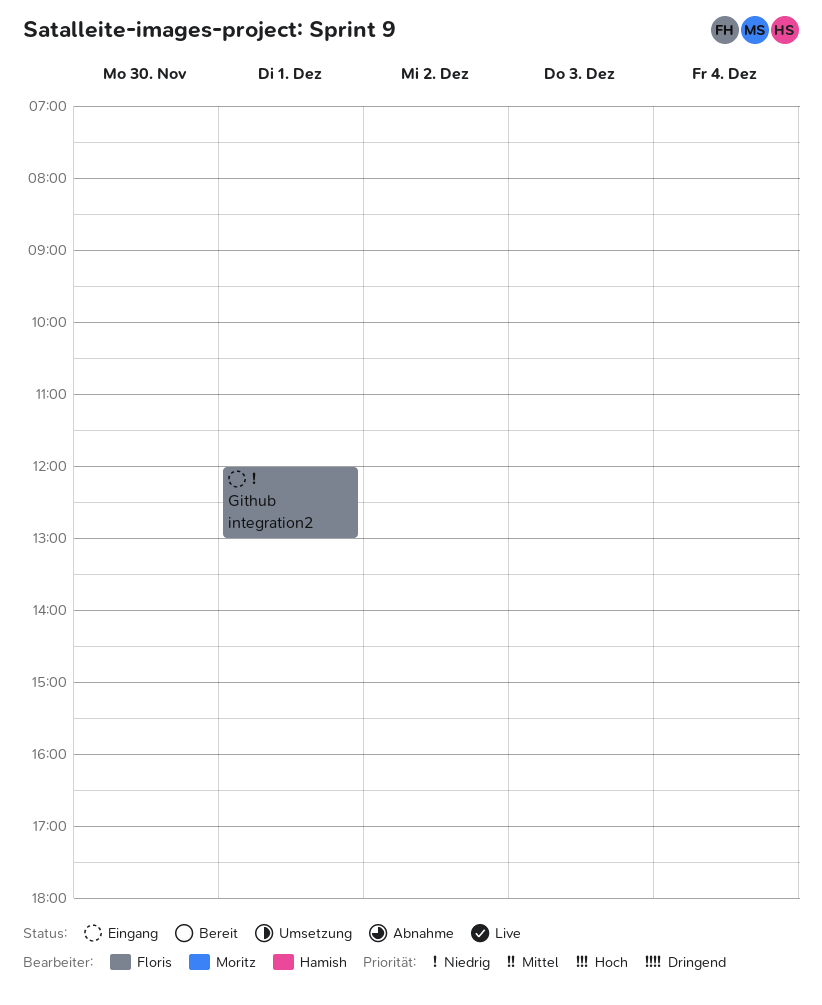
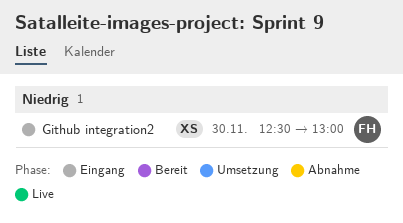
Github integration2, day: Dec 1 -> Nov 30
Github integration2, begins: 12:00 -> 12:30

